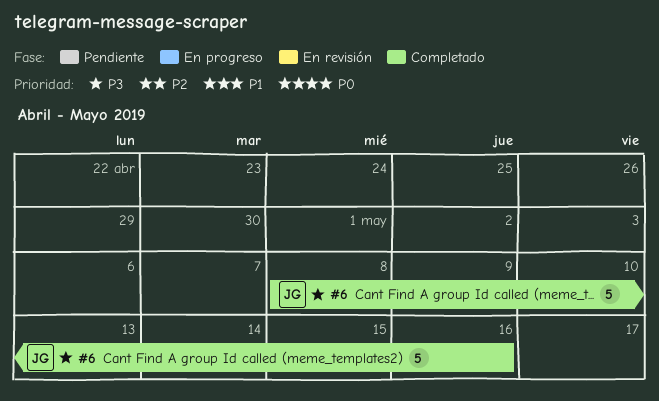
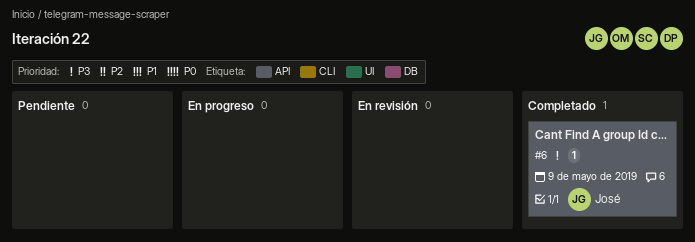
#6, estimate: 5 -> 1
#6, due: May 16 -> May 9

